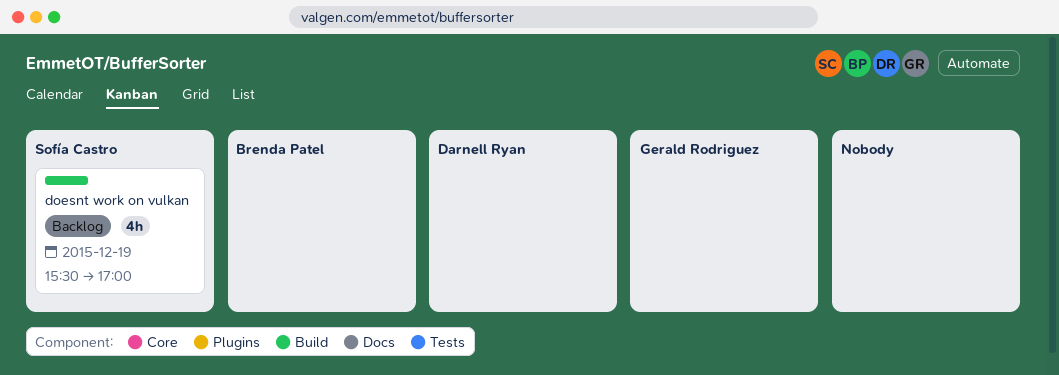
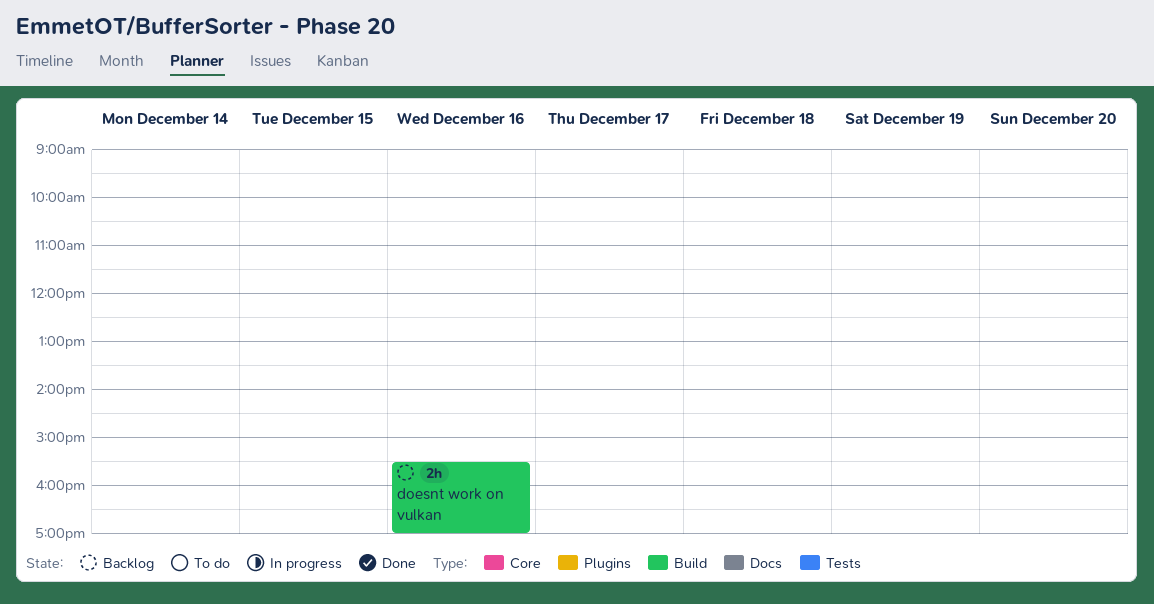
doesnt work on vulkan, estimate: 4h -> 2h
doesnt work on vulkan, day: Dec 19 -> Dec 16

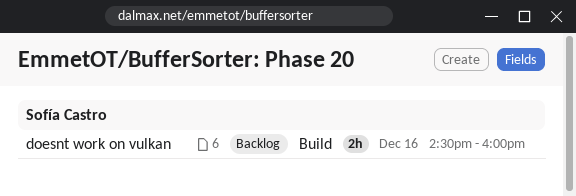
doesnt work on vulkan, begins: 15:30 -> 14:30
doesnt work on vulkan, ends: 17:00 -> 16:00

